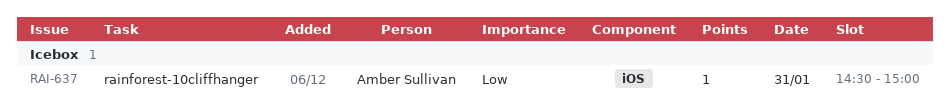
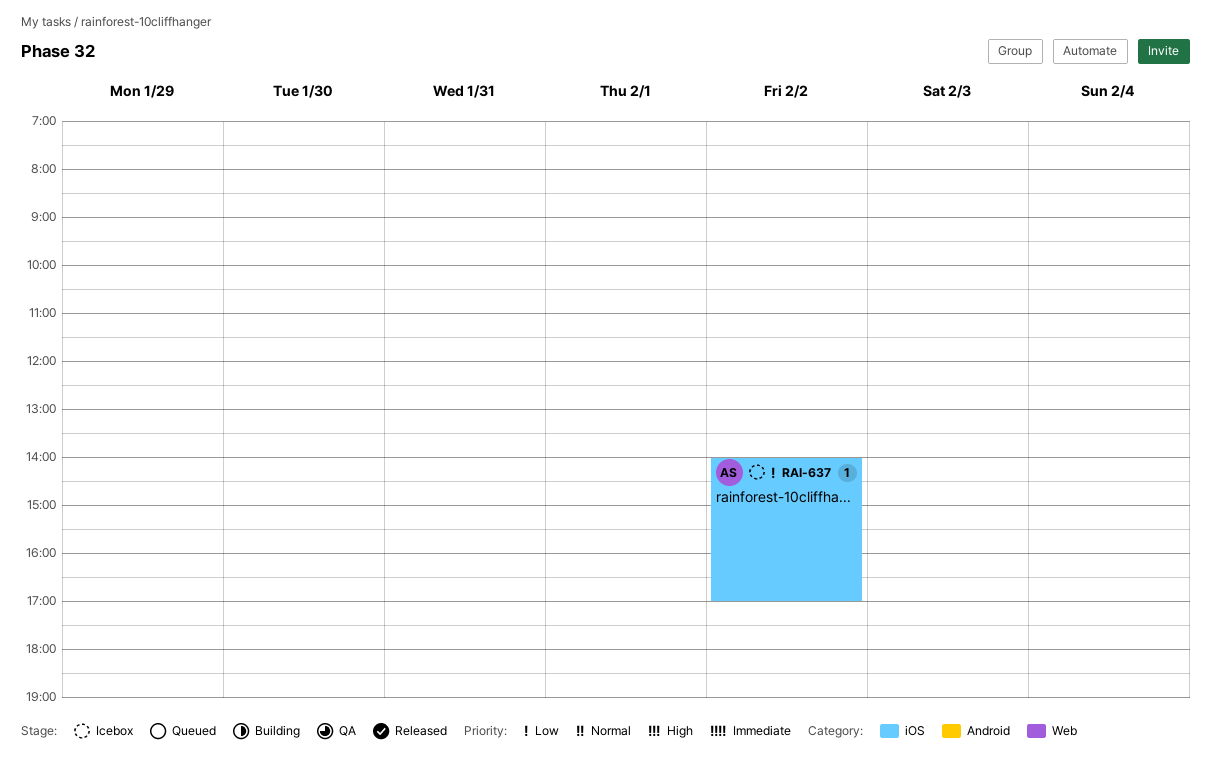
RAI-637, day: Jan 31 -> Feb 2
RAI-637, begins: 14:30 -> 14:00
RAI-637, ends: 15:00 -> 17:00

